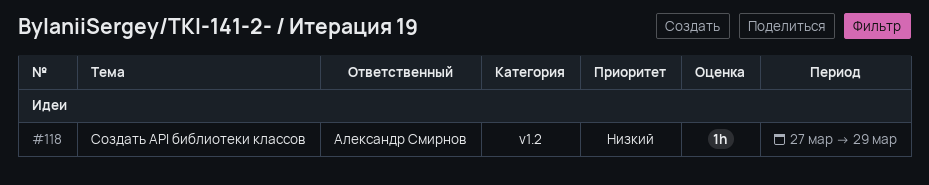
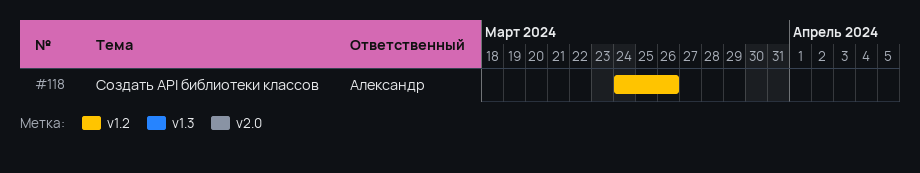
#118, start: Mar 27 -> Mar 24
#118, due: Mar 29 -> Mar 26

